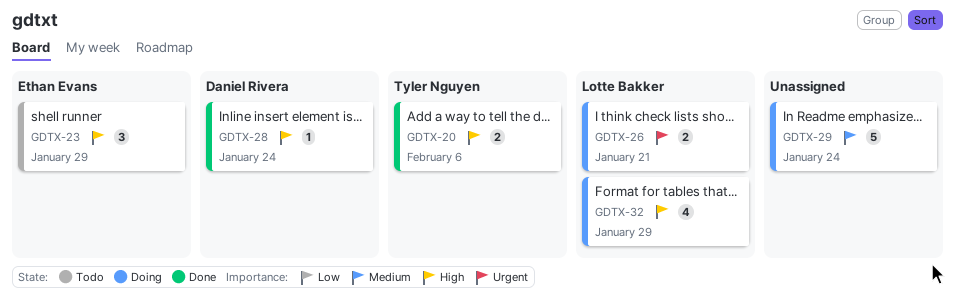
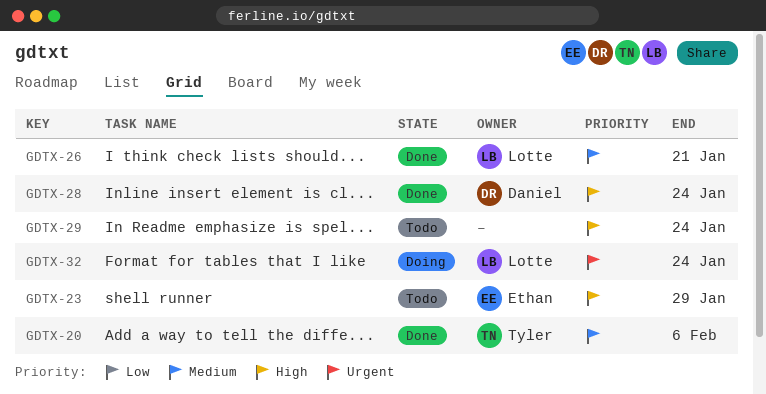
GDTX-20, priority: High -> Medium
GDTX-26, status: Doing -> Done
GDTX-26, priority: Urgent -> Medium
GDTX-29, status: Doing -> Todo
GDTX-29, priority: Medium -> High
GDTX-32, priority: High -> Urgent
GDTX-32, due: Jan 29 -> Jan 24

